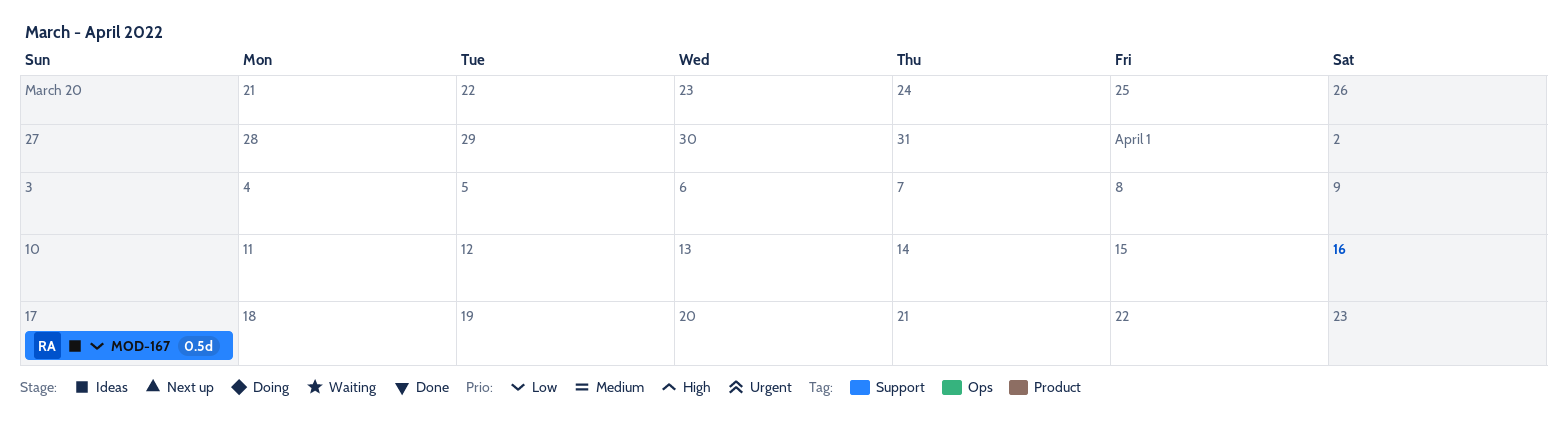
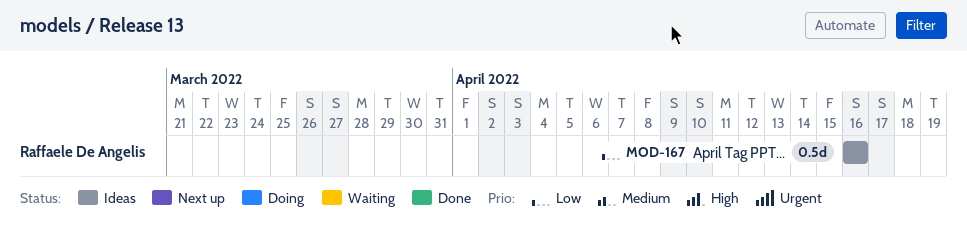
MOD-167, start: Apr 17 -> Apr 16
MOD-167, due: Apr 17 -> Apr 16

